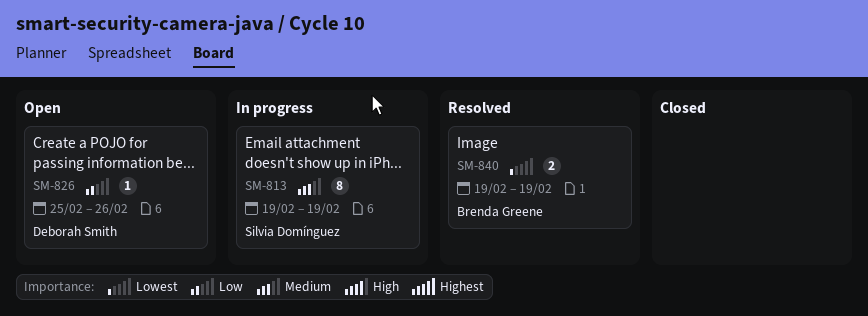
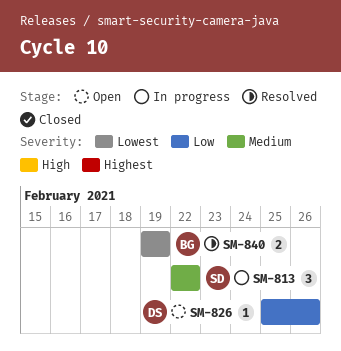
SM-813, estimate: 8 -> 3
SM-813, start: Feb 19 -> Feb 22
SM-813, due: Feb 19 -> Feb 22

